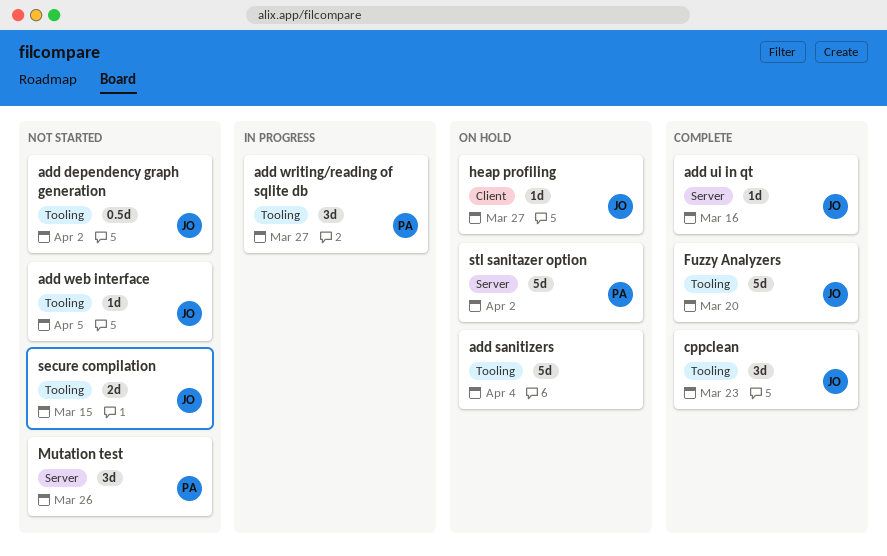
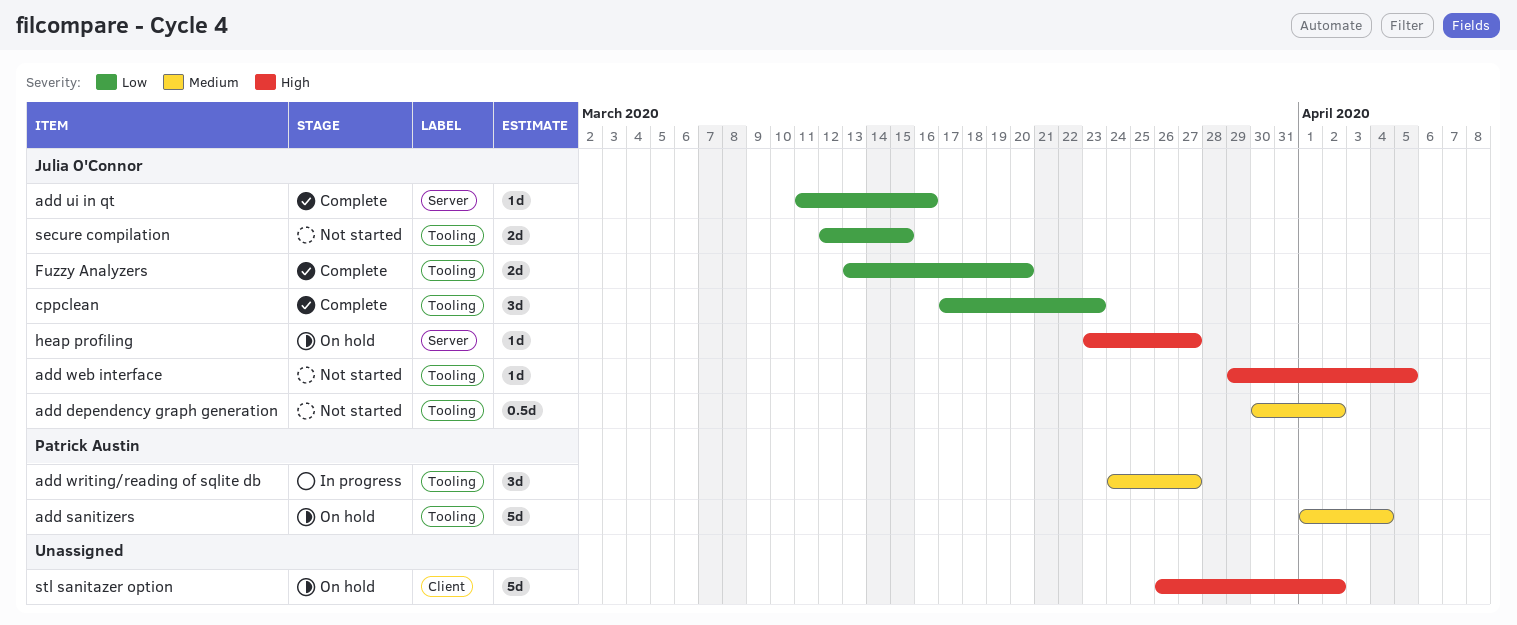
add sanitizers, owner: none -> Patrick Austin
Fuzzy Analyzers, estimate: 5d -> 2d
heap profiling, label: Client -> Server
Mutation test: present -> none
stl sanitazer option, owner: Patrick Austin -> none
stl sanitazer option, label: Server -> Client

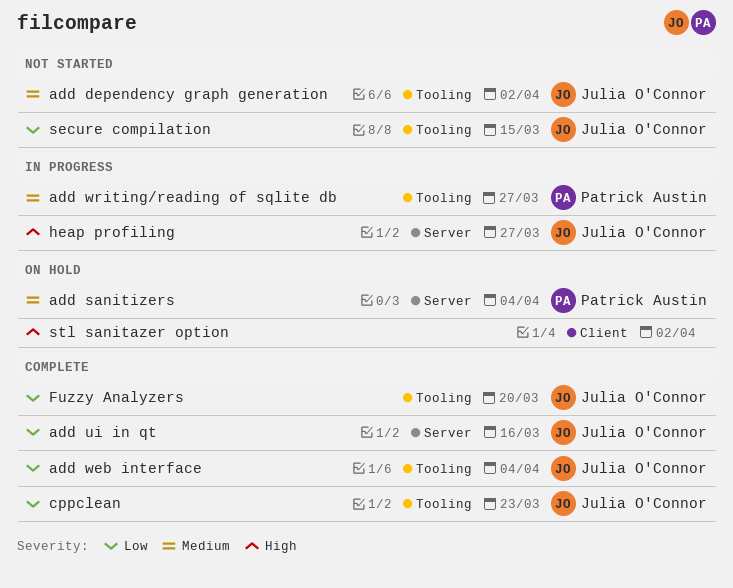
add sanitizers, label: Tooling -> Server
add web interface, status: Not started -> Complete
add web interface, priority: High -> Low
add web interface, due: Apr 5 -> Apr 4
heap profiling, status: On hold -> In progress

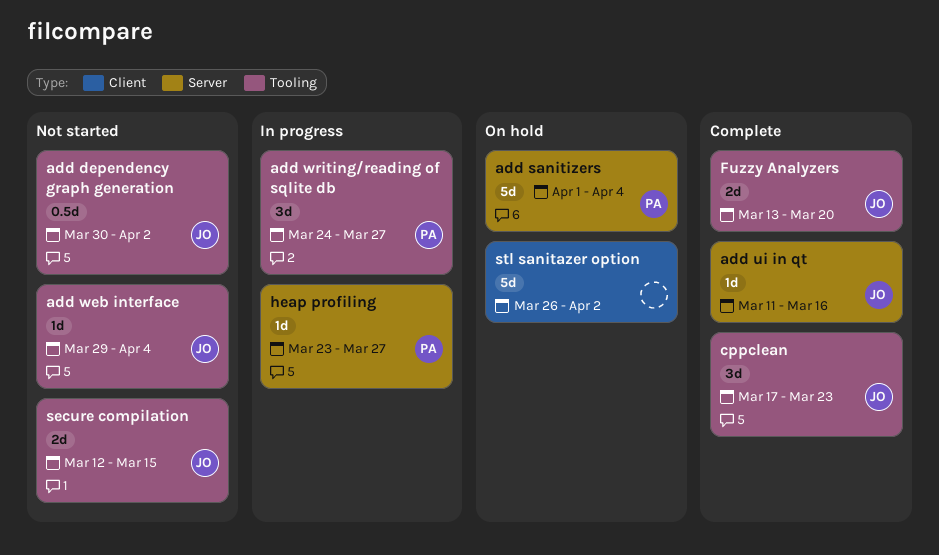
add web interface, status: Complete -> Not started
heap profiling, owner: Julia O'Connor -> Patrick Austin

